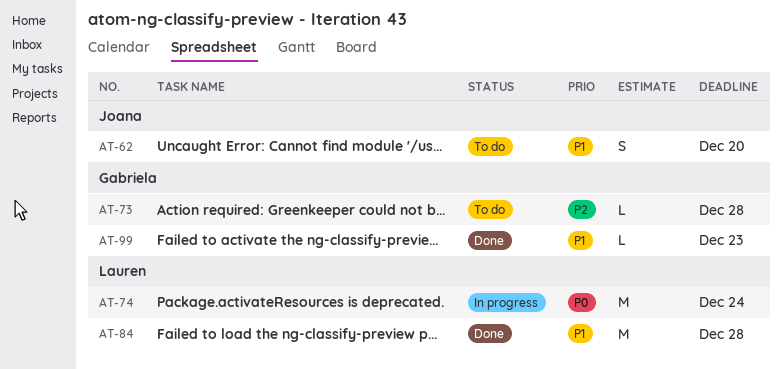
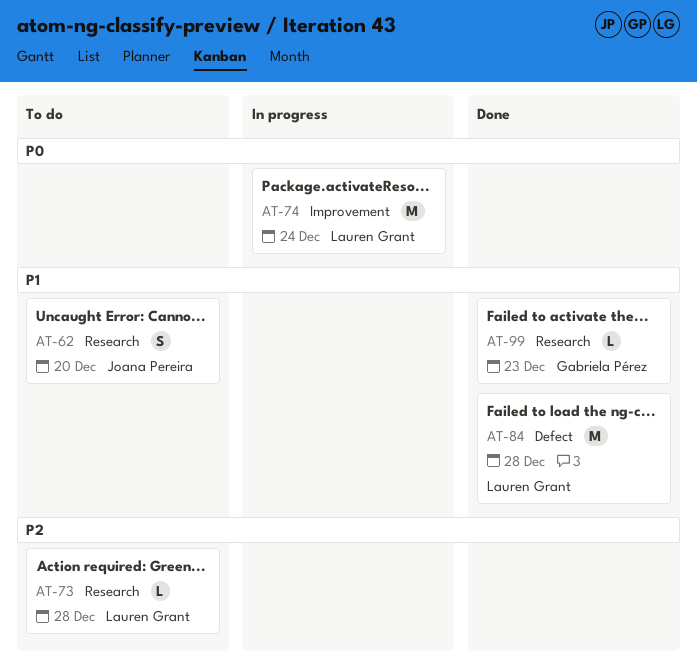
AT-73, owner: Gabriela Pérez -> Lauren Grant

